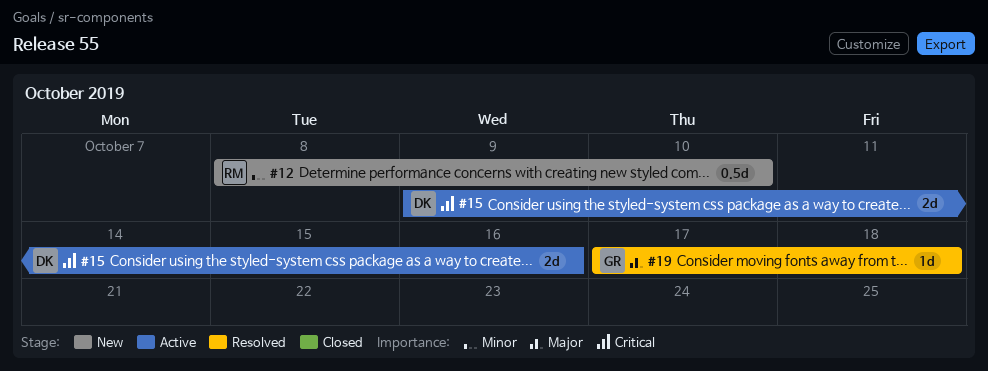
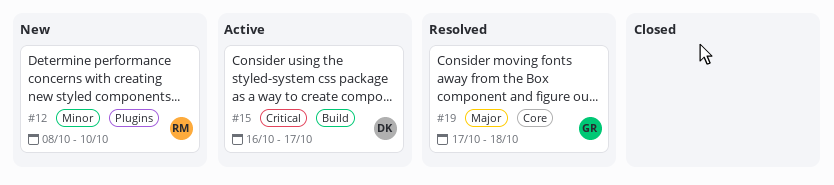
#15, start: Oct 9 -> Oct 16
#15, due: Oct 16 -> Oct 17

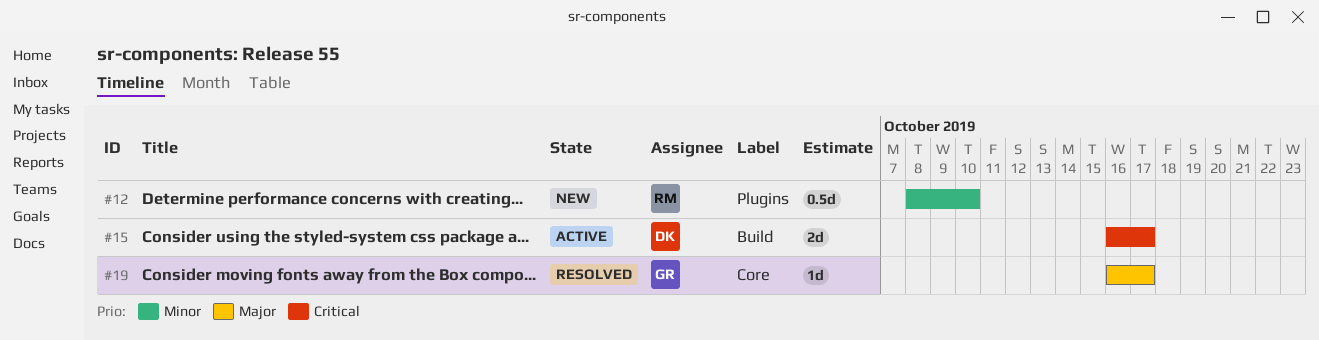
#19, start: Oct 17 -> Oct 16
#19, due: Oct 18 -> Oct 17

